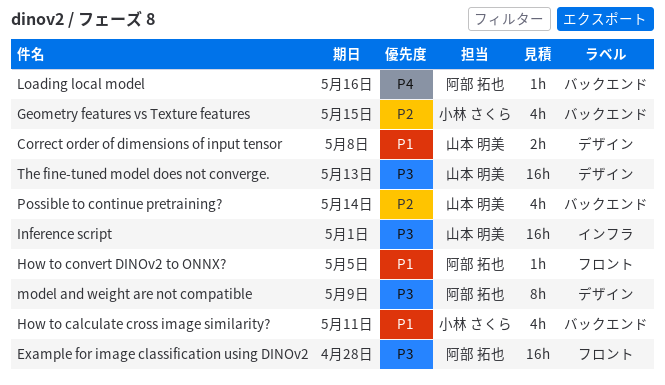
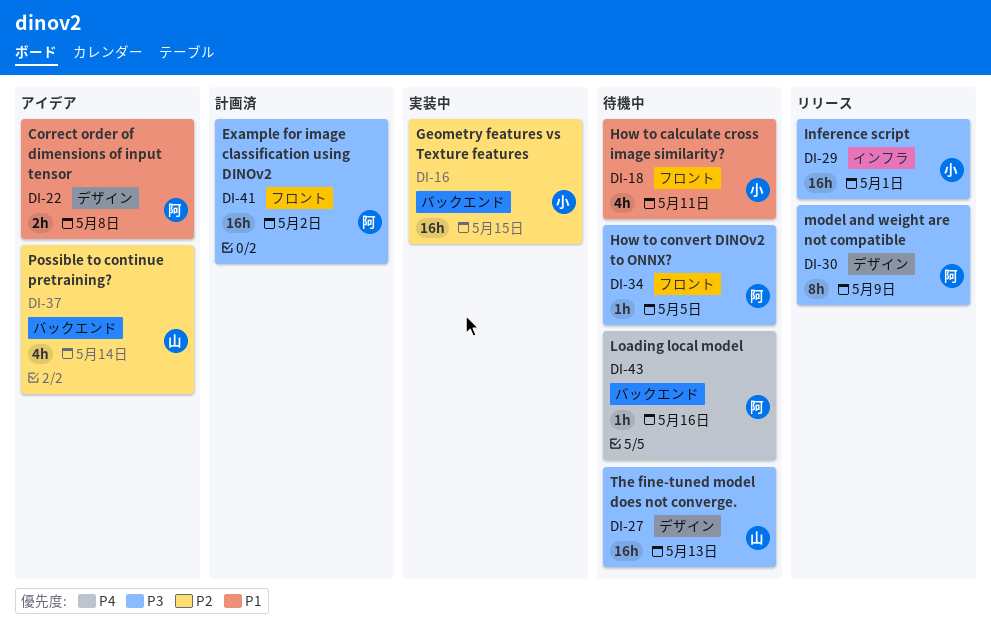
Correct order of dimensions of input tensor, owner: 山本 明美 -> 阿部 拓也
Example for image classification using DINOv2, due: Apr 28 -> May 2
Geometry features vs Texture features, estimate: 4h -> 16h
How to calculate cross image similarity?, label: バックエンド -> フロント
How to convert DINOv2 to ONNX?, priority: P1 -> P3
Inference script, owner: 山本 明美 -> 小林 さくら

